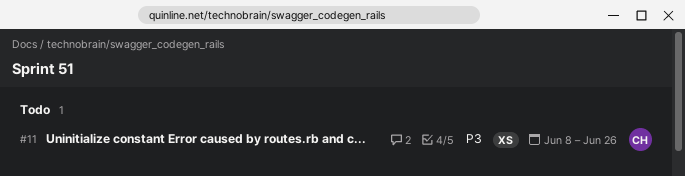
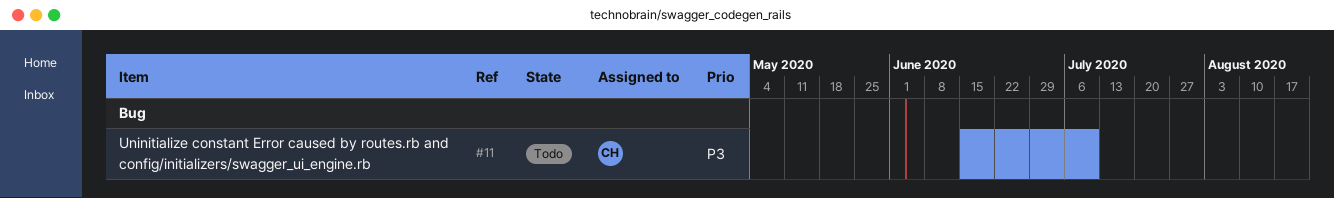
#11, start: Jun 8 -> Jun 15
#11, due: Jun 26 -> Jul 10

